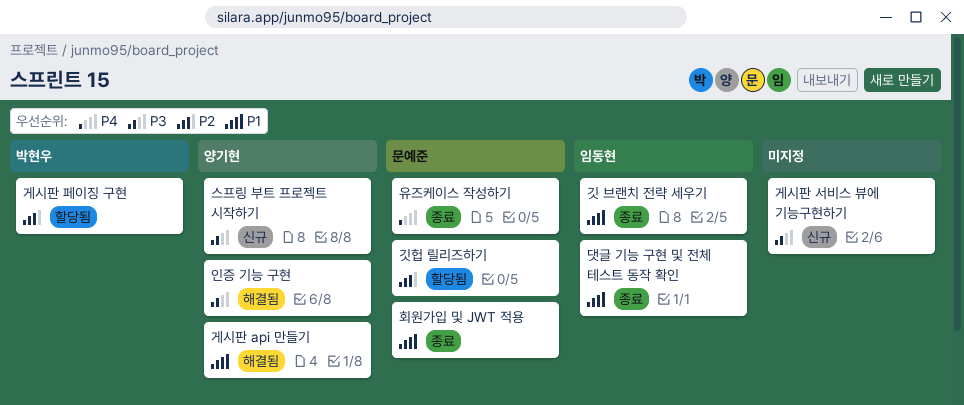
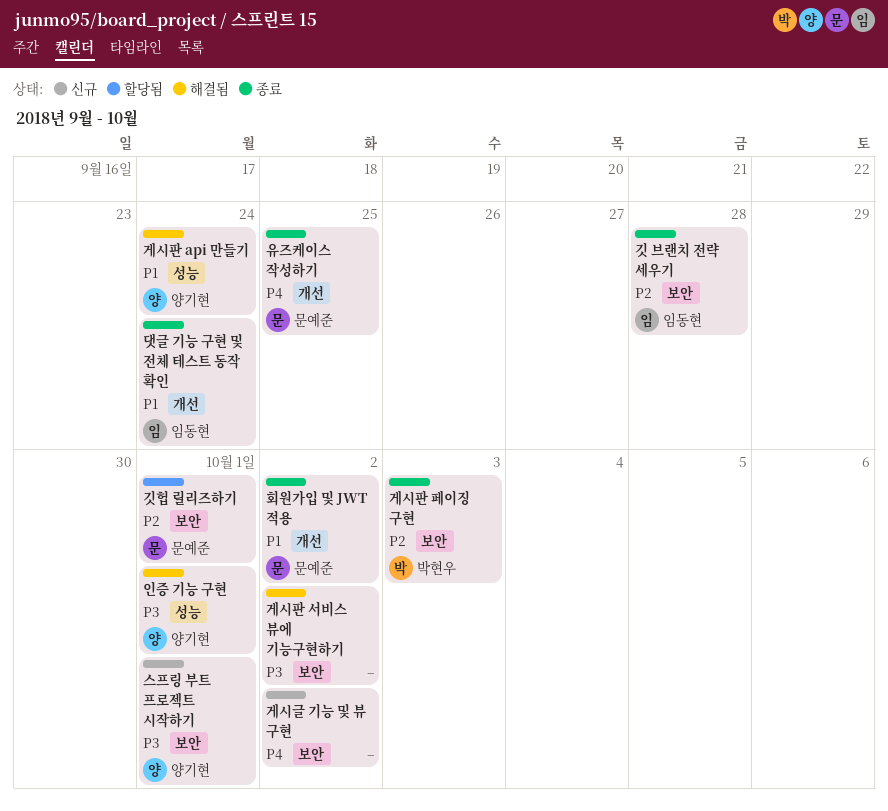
게시글 기능 및 뷰 구현: none -> present
게시판 서비스 뷰에 기능구현하기, status: 신규 -> 해결됨
게시판 페이징 구현, status: 할당됨 -> 종료
깃 브랜치 전략 세우기, priority: P1 -> P2

